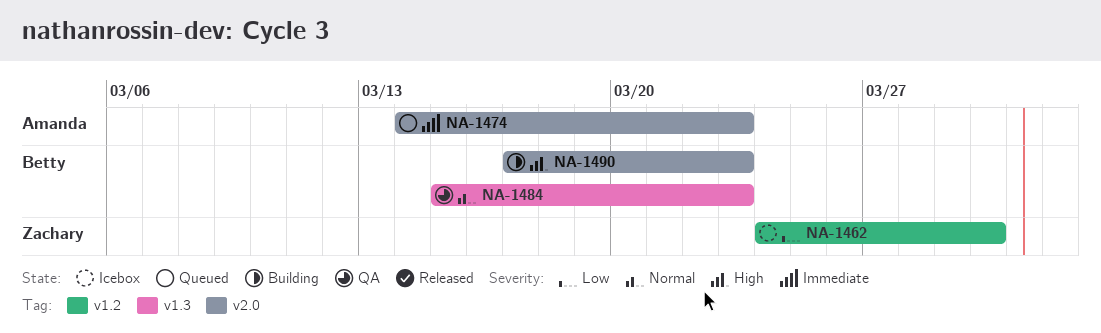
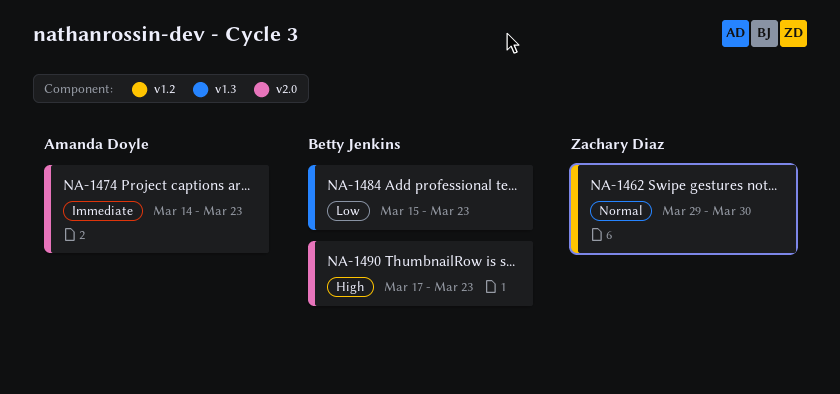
NA-1462, priority: Low -> Normal
NA-1462, start: Mar 24 -> Mar 29
NA-1484, priority: Normal -> Low

